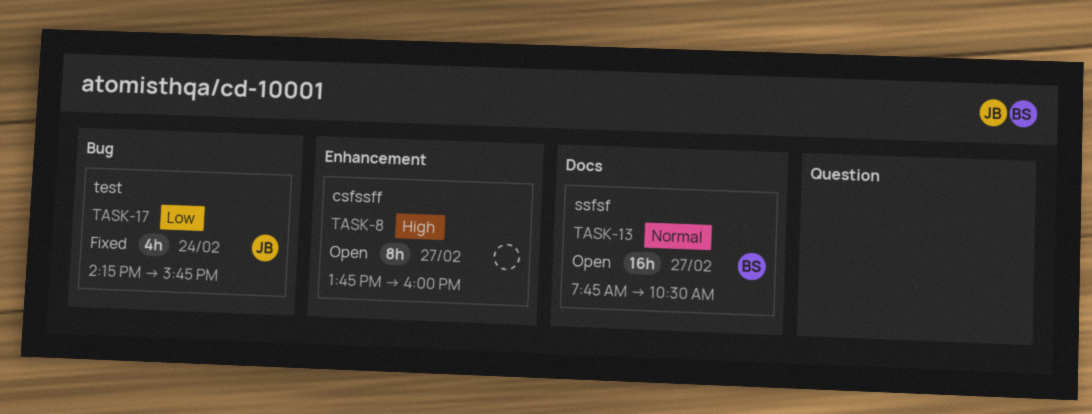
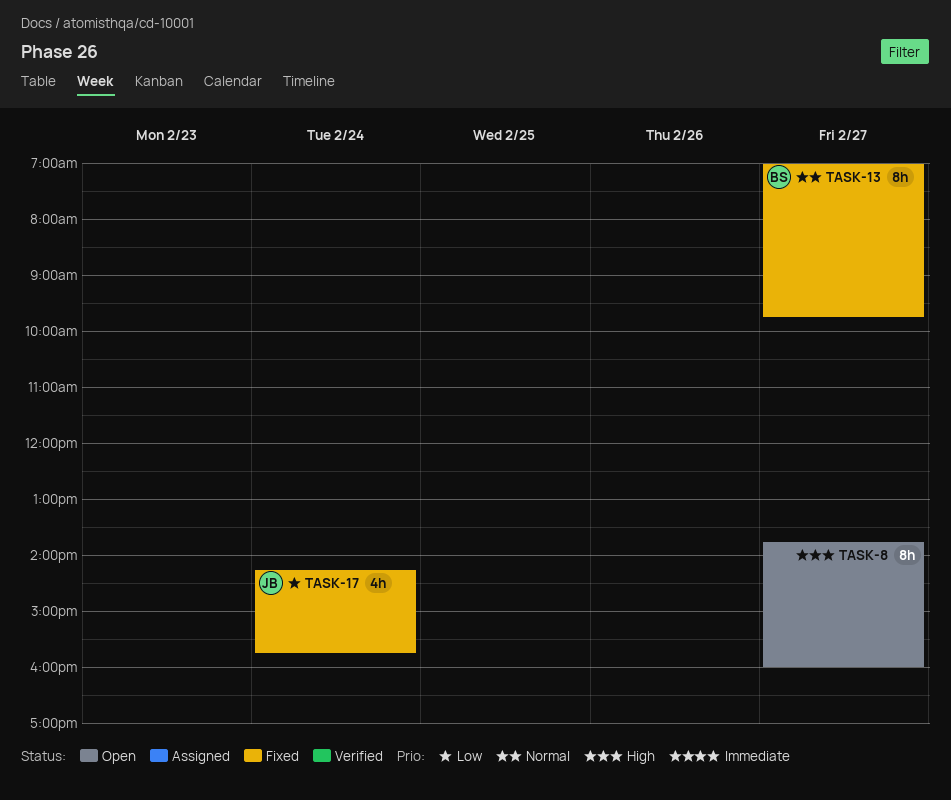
TASK-13, status: Open -> Fixed
TASK-13, estimate: 16h -> 8h
TASK-13, begins: 07:45 -> 07:00
TASK-13, ends: 10:30 -> 09:45

